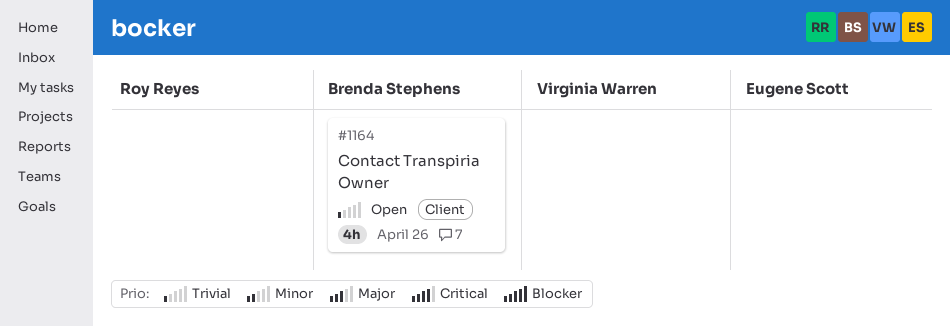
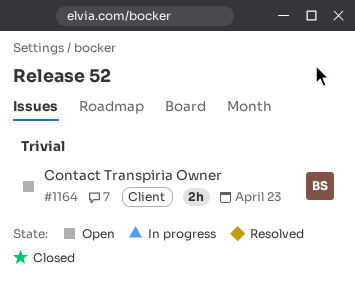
#1164, estimate: 4h -> 2h
#1164, due: Apr 26 -> Apr 23

